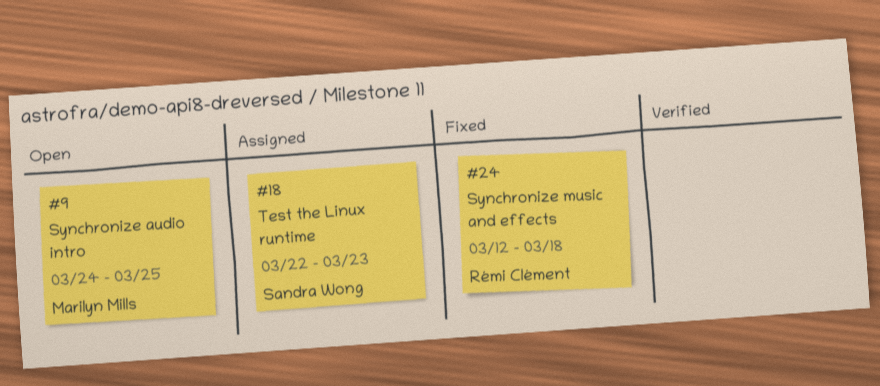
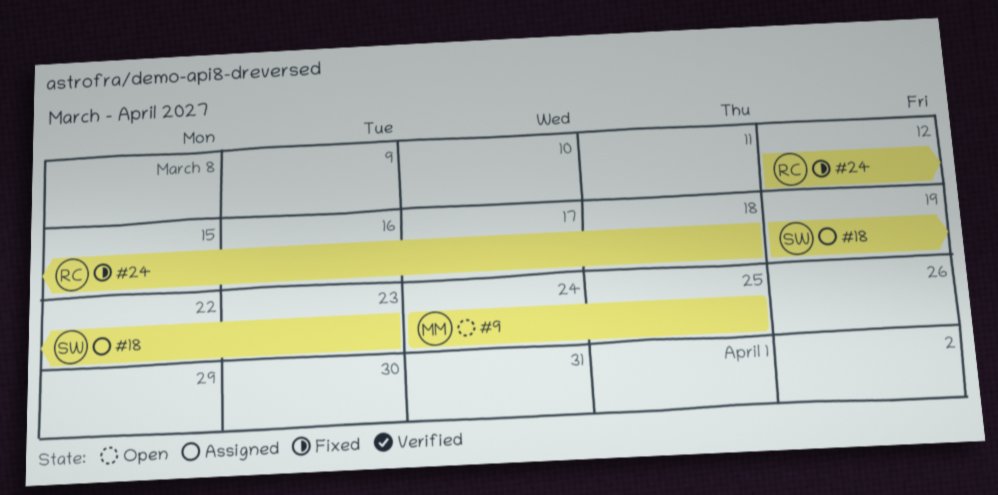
#18, start: Mar 22 -> Mar 19

